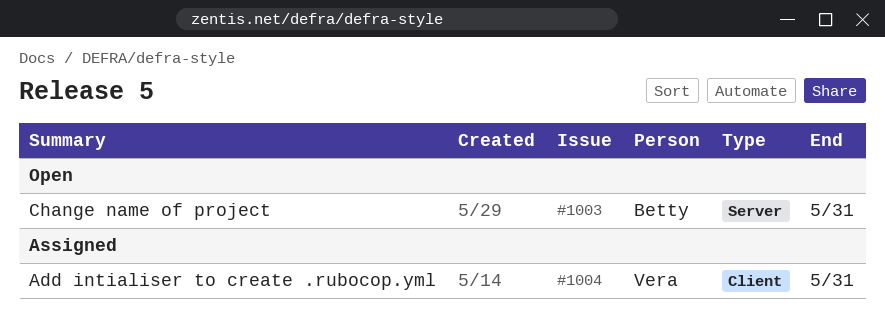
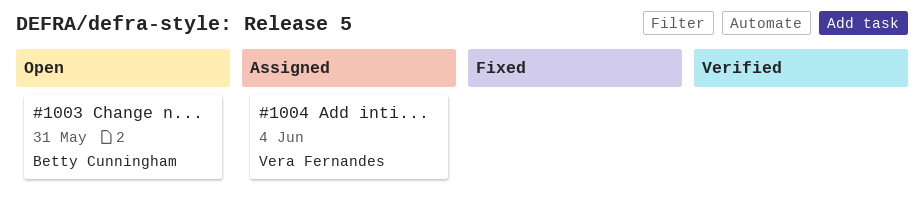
#1004, due: May 31 -> Jun 4

